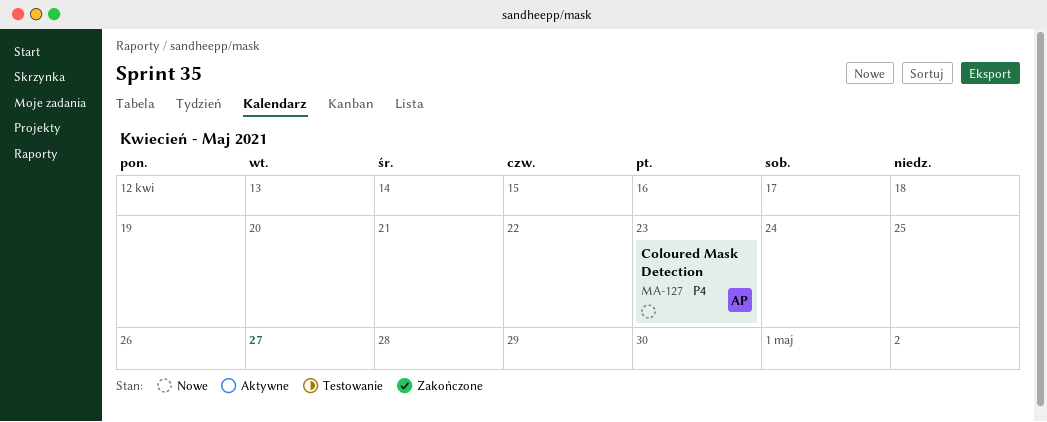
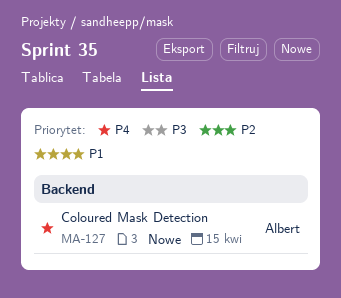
MA-127, due: Apr 23 -> Apr 15

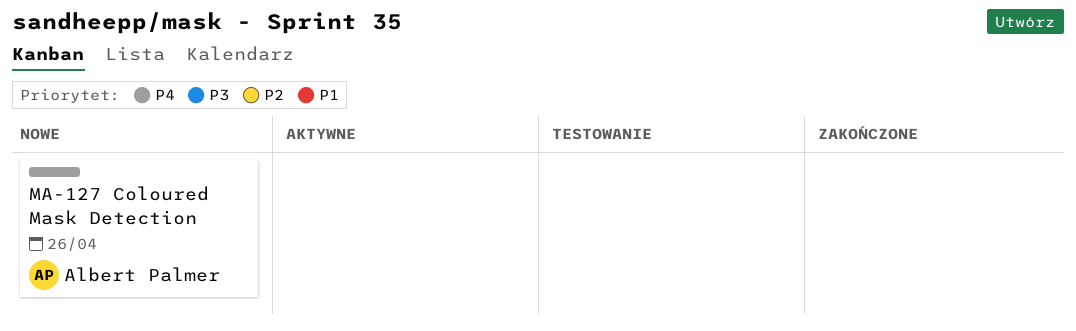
MA-127, due: Apr 15 -> Apr 26

